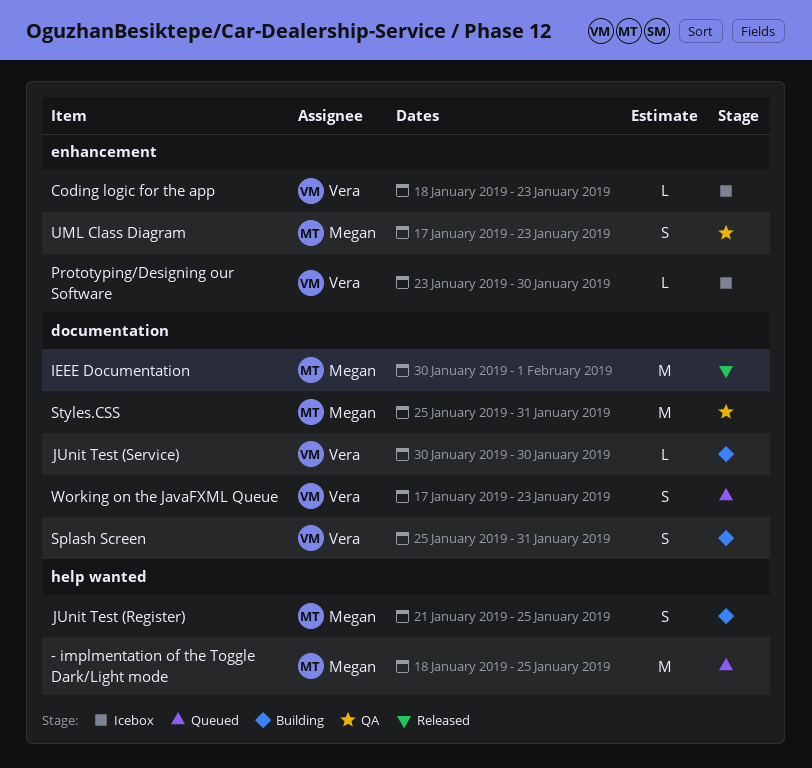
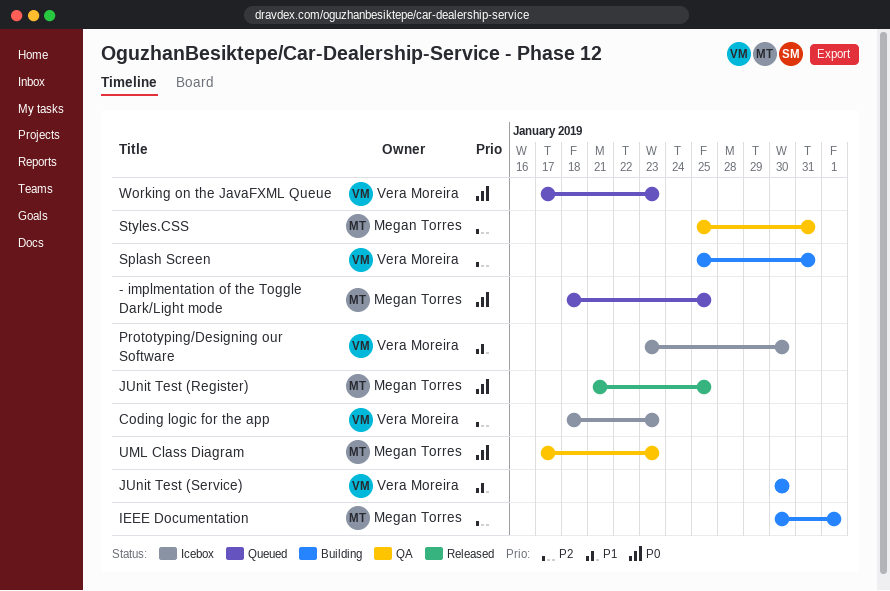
IEEE Documentation, status: Released -> Building
JUnit Test (Register), status: Building -> Released

